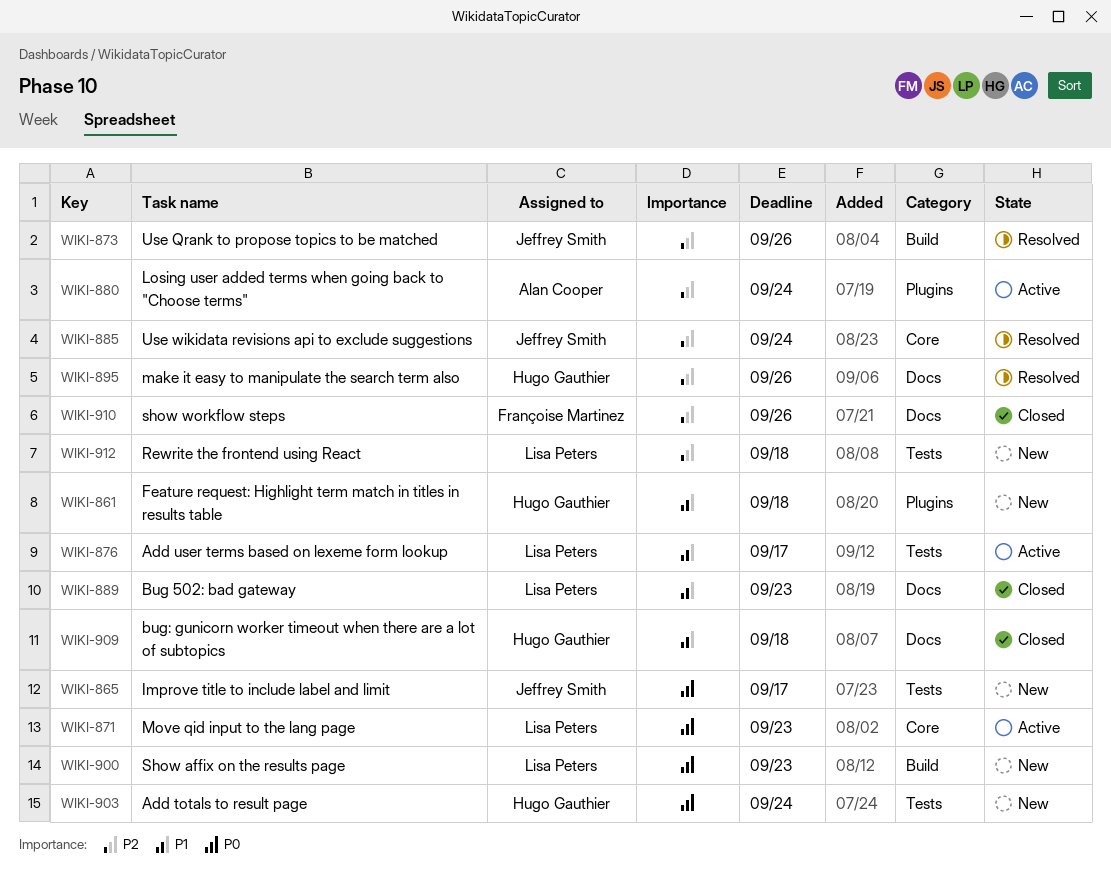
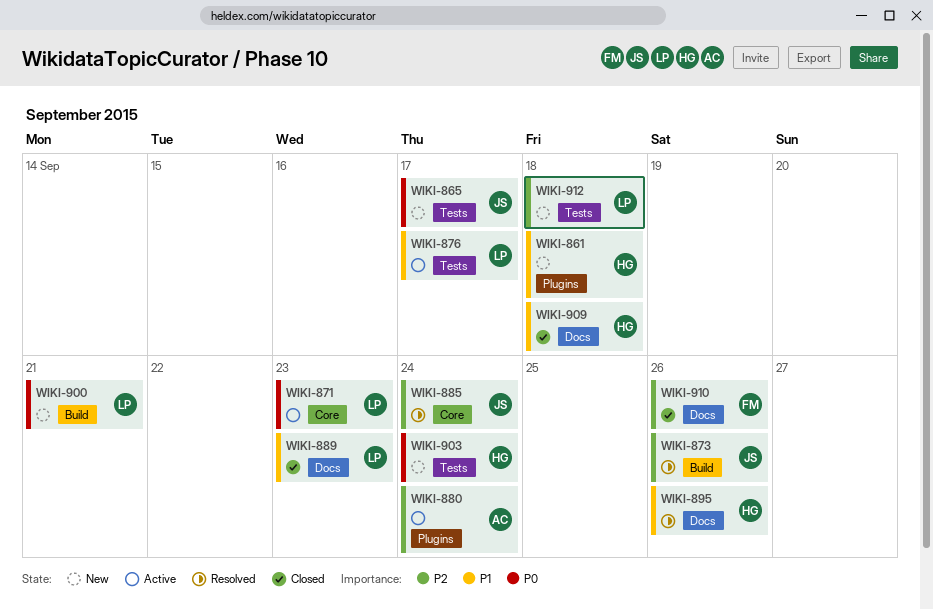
WIKI-895, priority: P2 -> P1
WIKI-900, due: Sep 23 -> Sep 21

